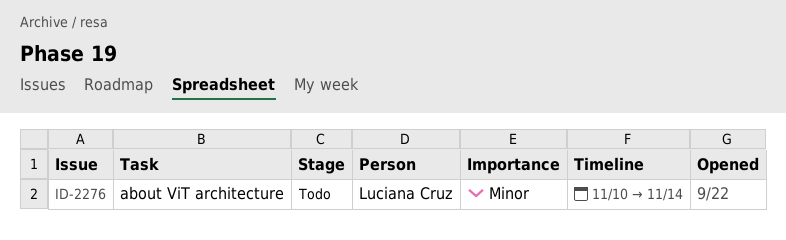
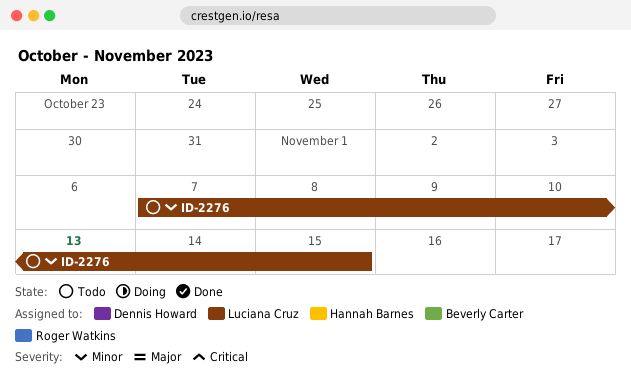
ID-2276, start: Nov 10 -> Nov 7
ID-2276, due: Nov 14 -> Nov 15

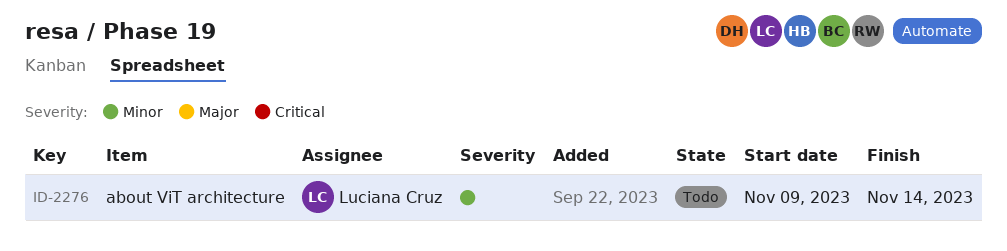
ID-2276, start: Nov 7 -> Nov 9
ID-2276, due: Nov 15 -> Nov 14

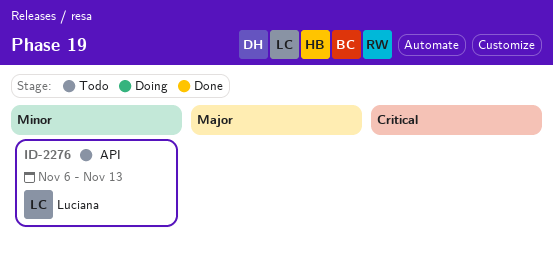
ID-2276, start: Nov 9 -> Nov 6
ID-2276, due: Nov 14 -> Nov 13

